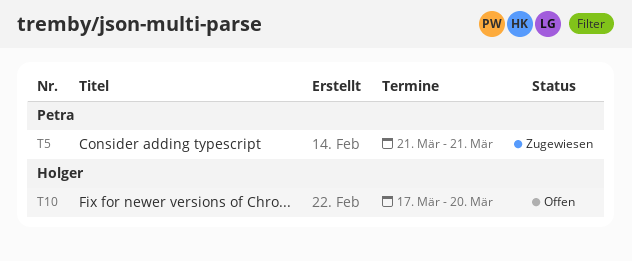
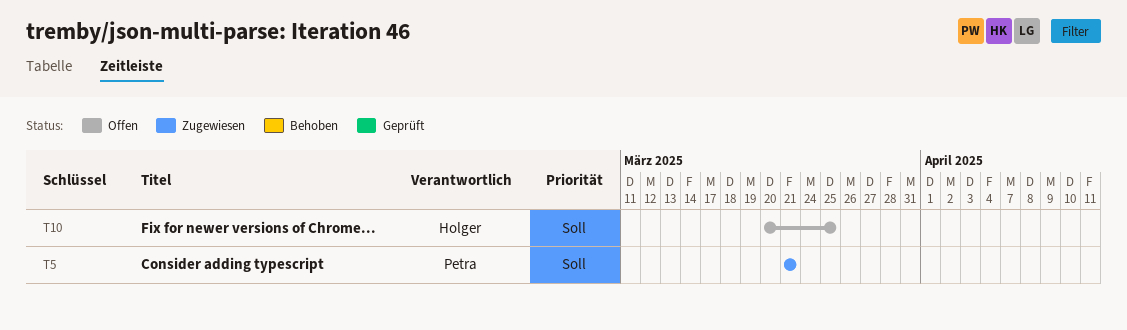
T10, start: Mar 17 -> Mar 20
T10, due: Mar 20 -> Mar 25

